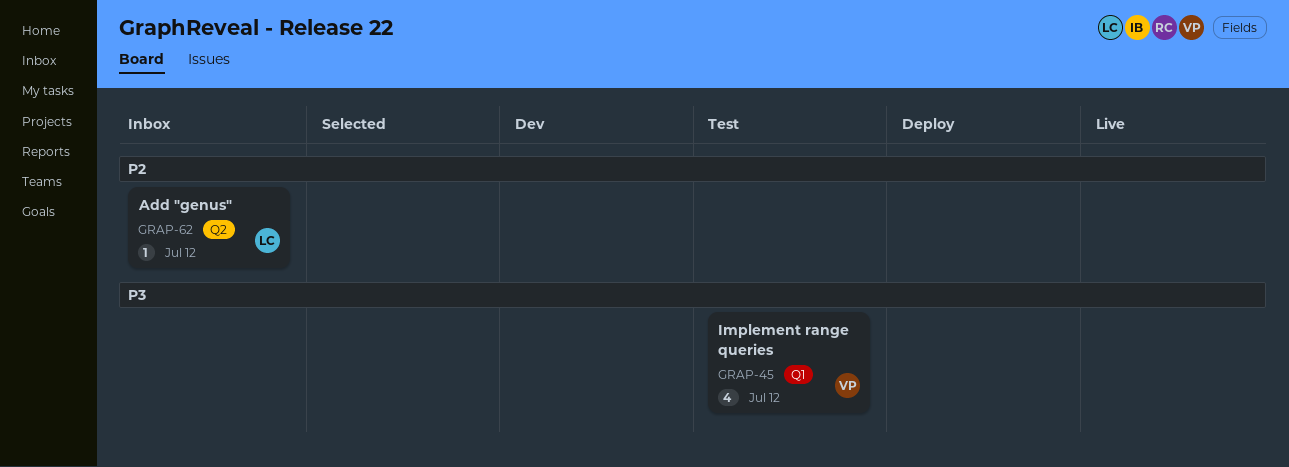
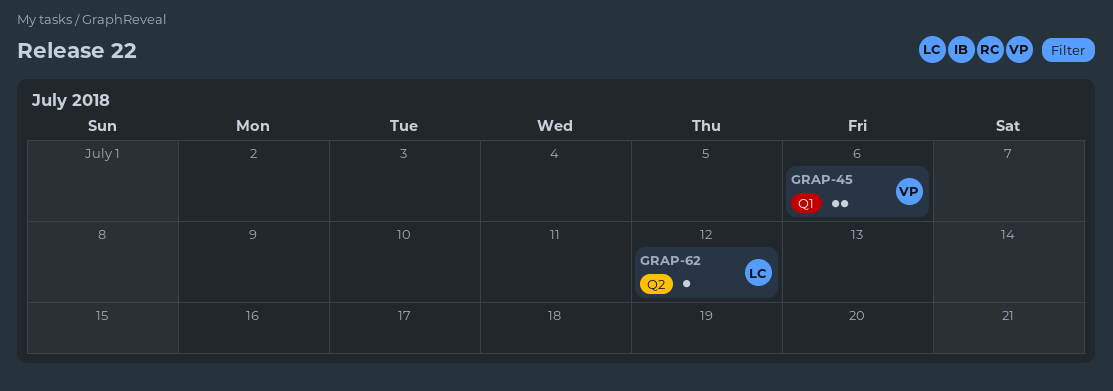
GRAP-45, estimate: 4 -> 2
GRAP-45, due: Jul 12 -> Jul 6

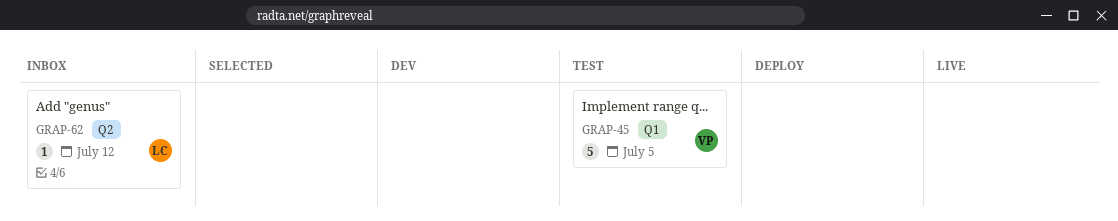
GRAP-45, estimate: 2 -> 5
GRAP-45, due: Jul 6 -> Jul 5

